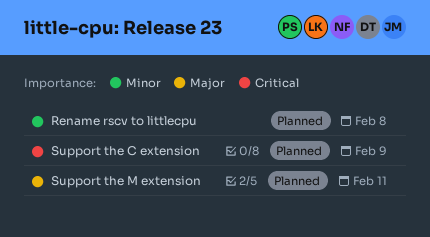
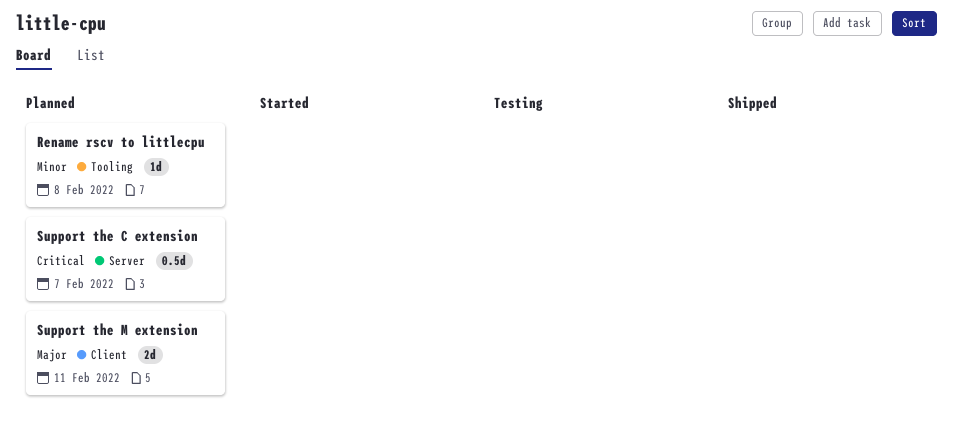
Support the C extension, due: Feb 9 -> Feb 7

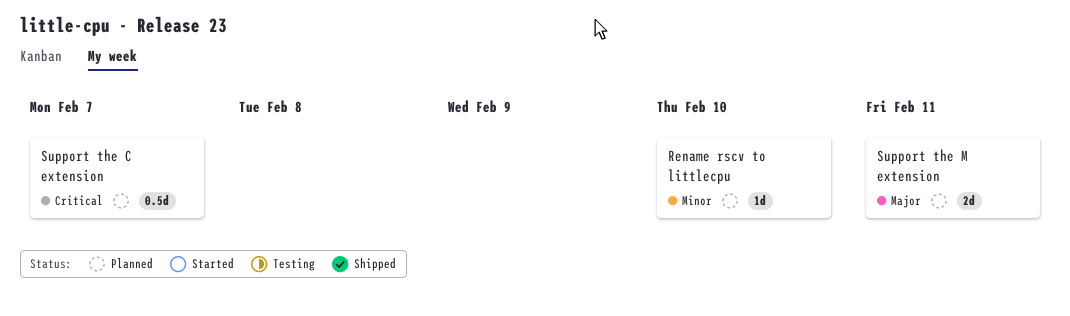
Rename rscv to littlecpu, due: Feb 8 -> Feb 10

